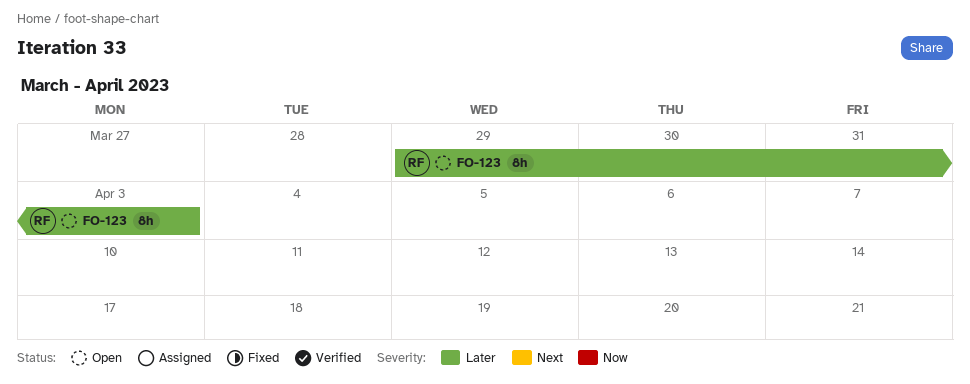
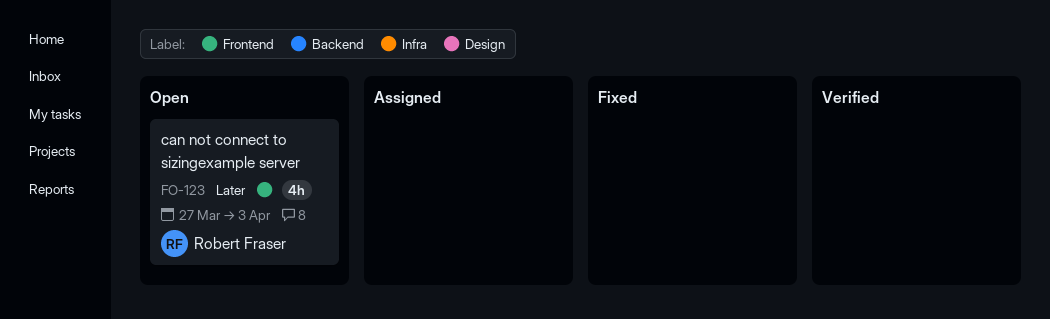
FO-123, estimate: 8h -> 4h
FO-123, start: Mar 29 -> Mar 27

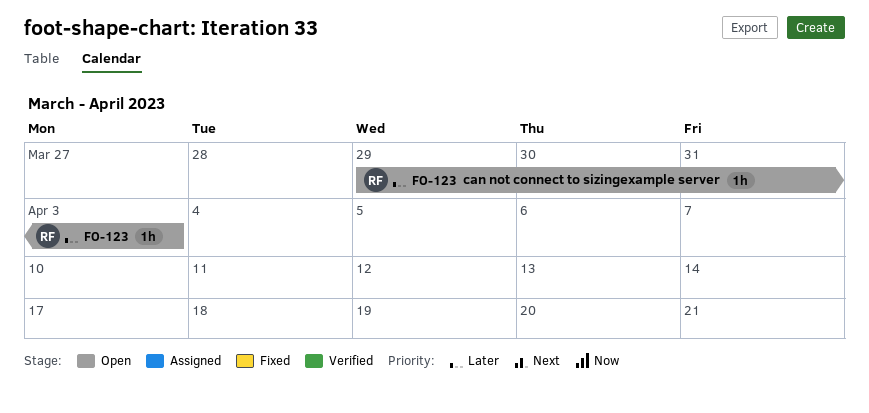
FO-123, estimate: 4h -> 1h
FO-123, start: Mar 27 -> Mar 29

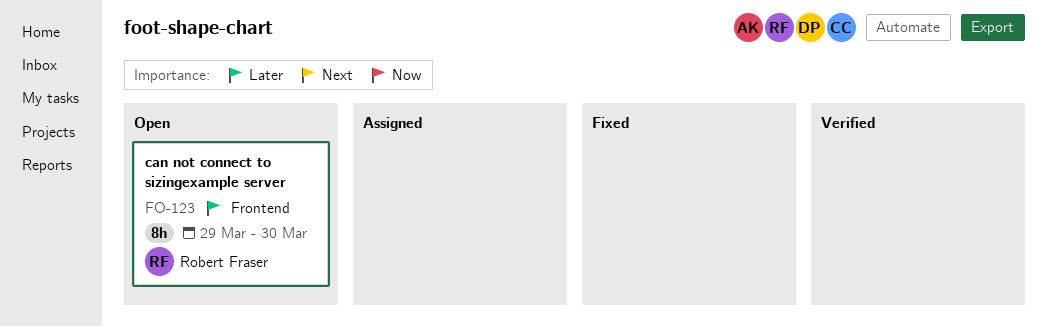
FO-123, estimate: 1h -> 8h
FO-123, due: Apr 3 -> Mar 30

